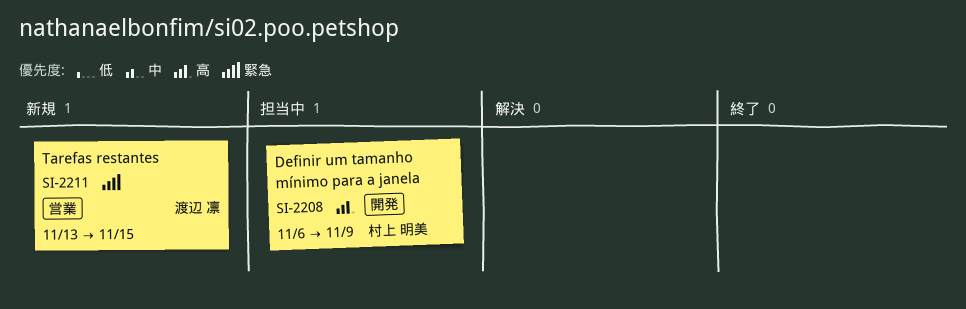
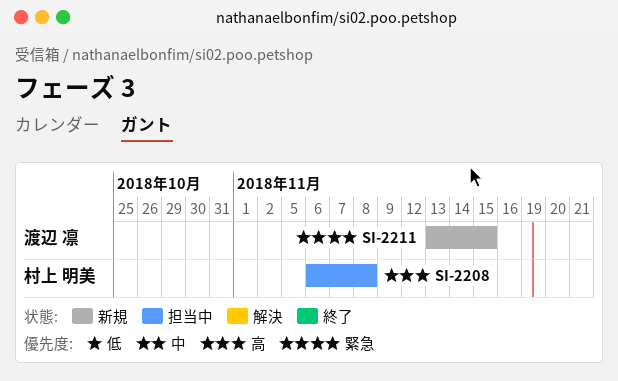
SI-2208, due: Nov 9 -> Nov 8

